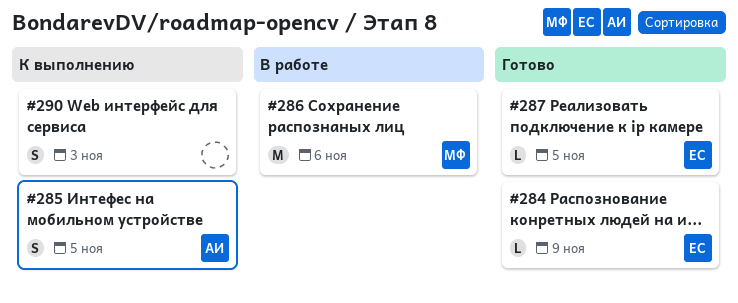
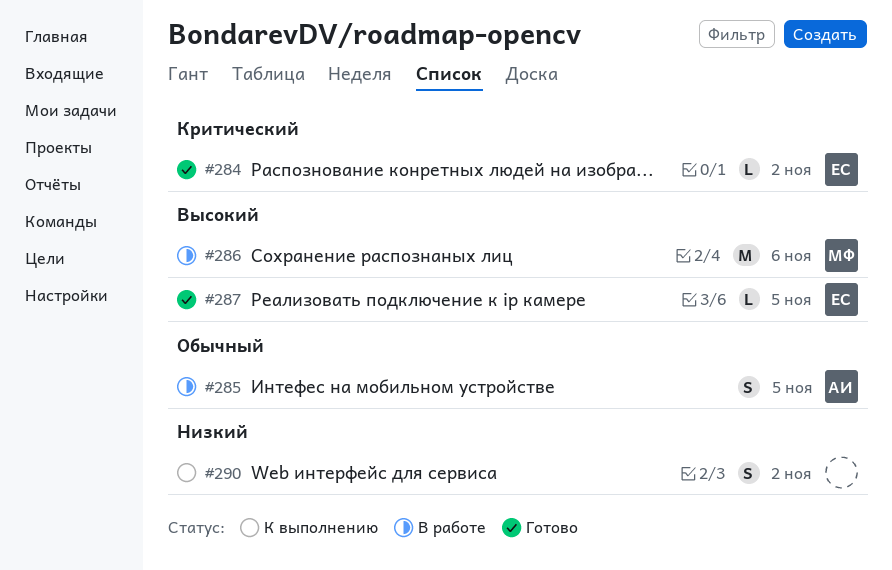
#284, due: Nov 9 -> Nov 2
#285, status: К выполнению -> В работе
#290, due: Nov 3 -> Nov 2

